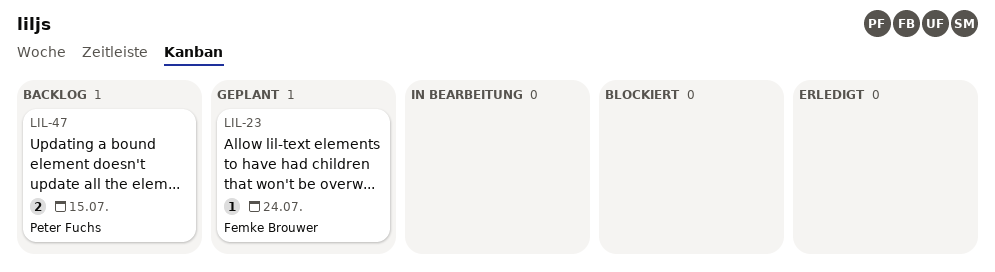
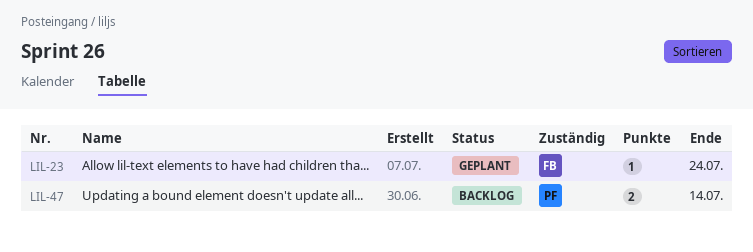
LIL-47, due: Jul 15 -> Jul 14

